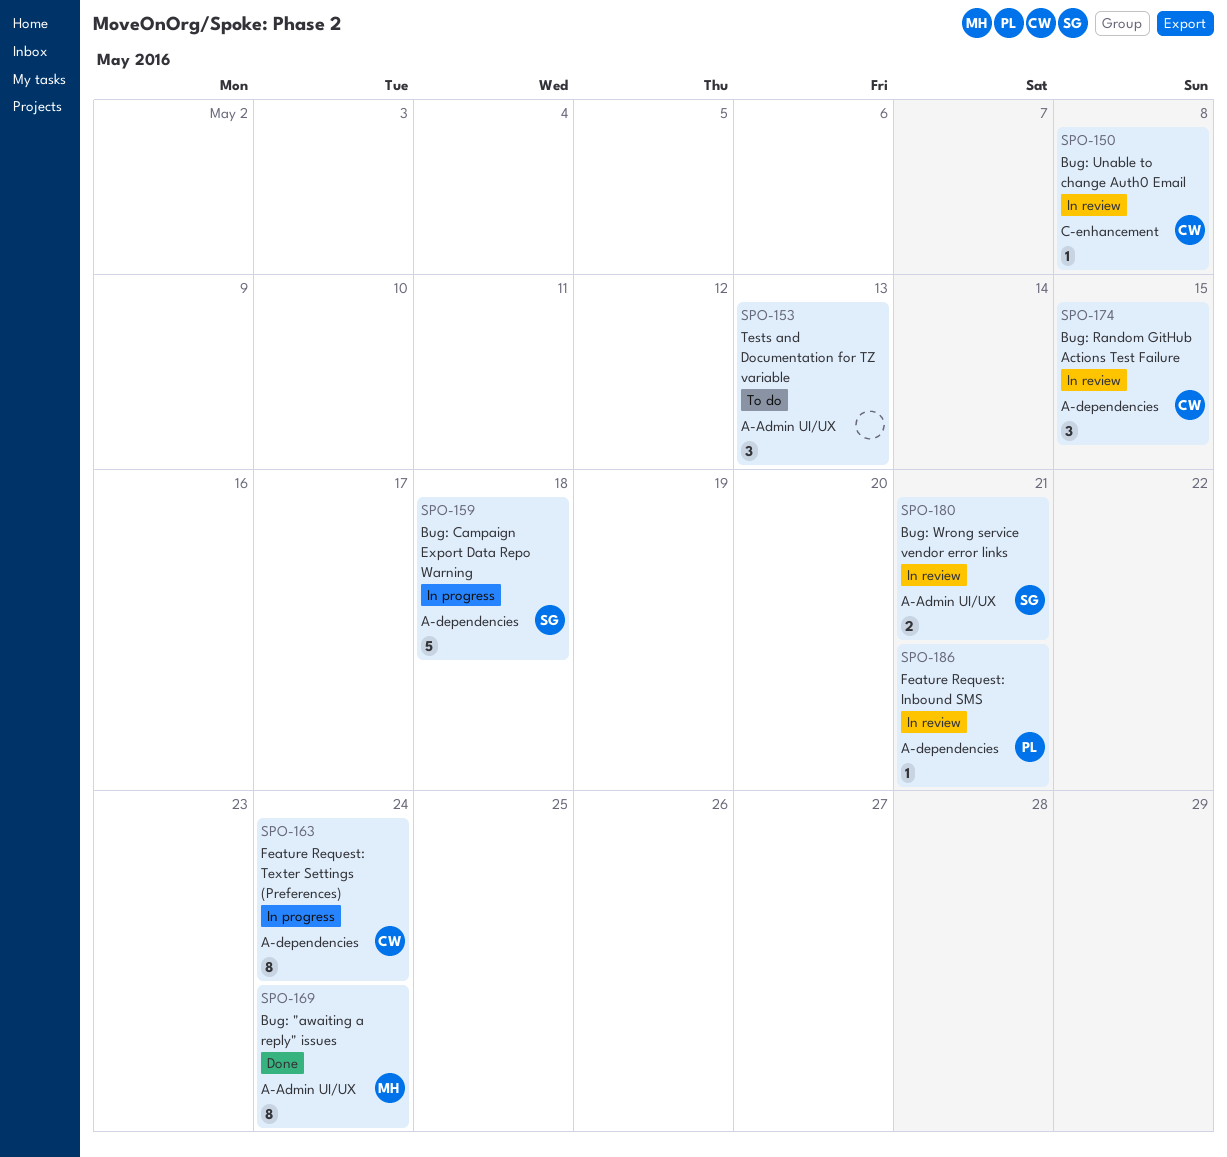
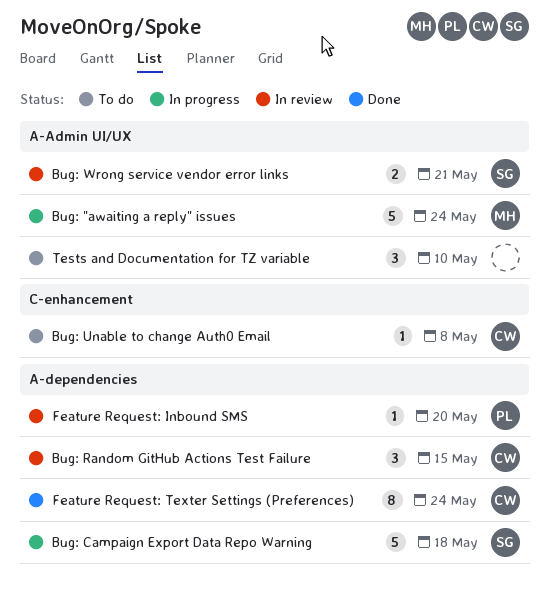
Bug: "awaiting a reply" issues, status: Done -> In progress
Bug: "awaiting a reply" issues, estimate: 8 -> 5
Bug: Unable to change Auth0 Email, status: In review -> To do
Feature Request: Inbound SMS, due: May 21 -> May 20
Feature Request: Texter Settings (Preferences), status: In progress -> Done
Tests and Documentation for TZ variable, due: May 13 -> May 10

